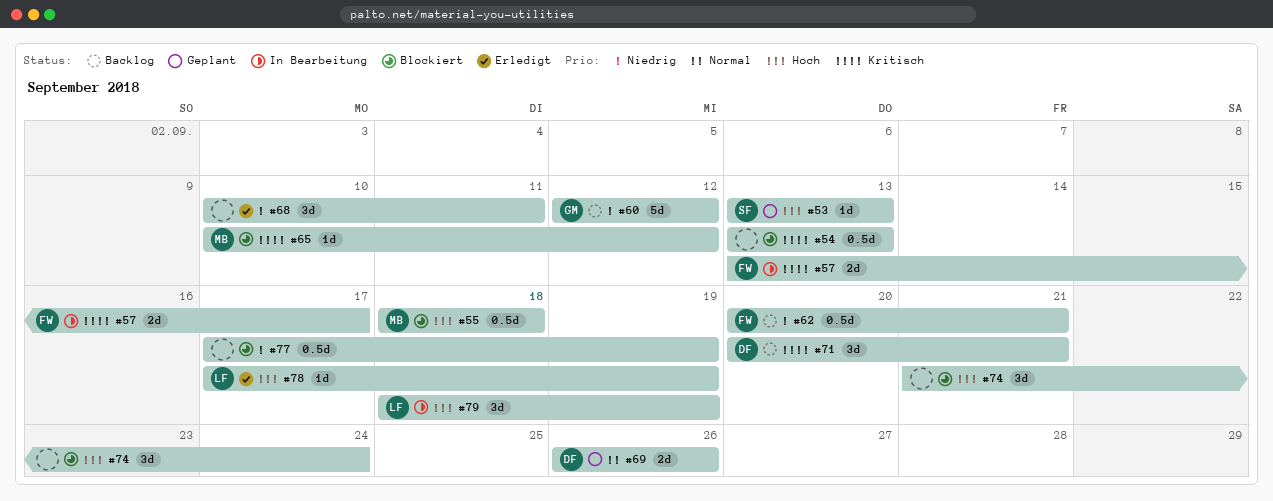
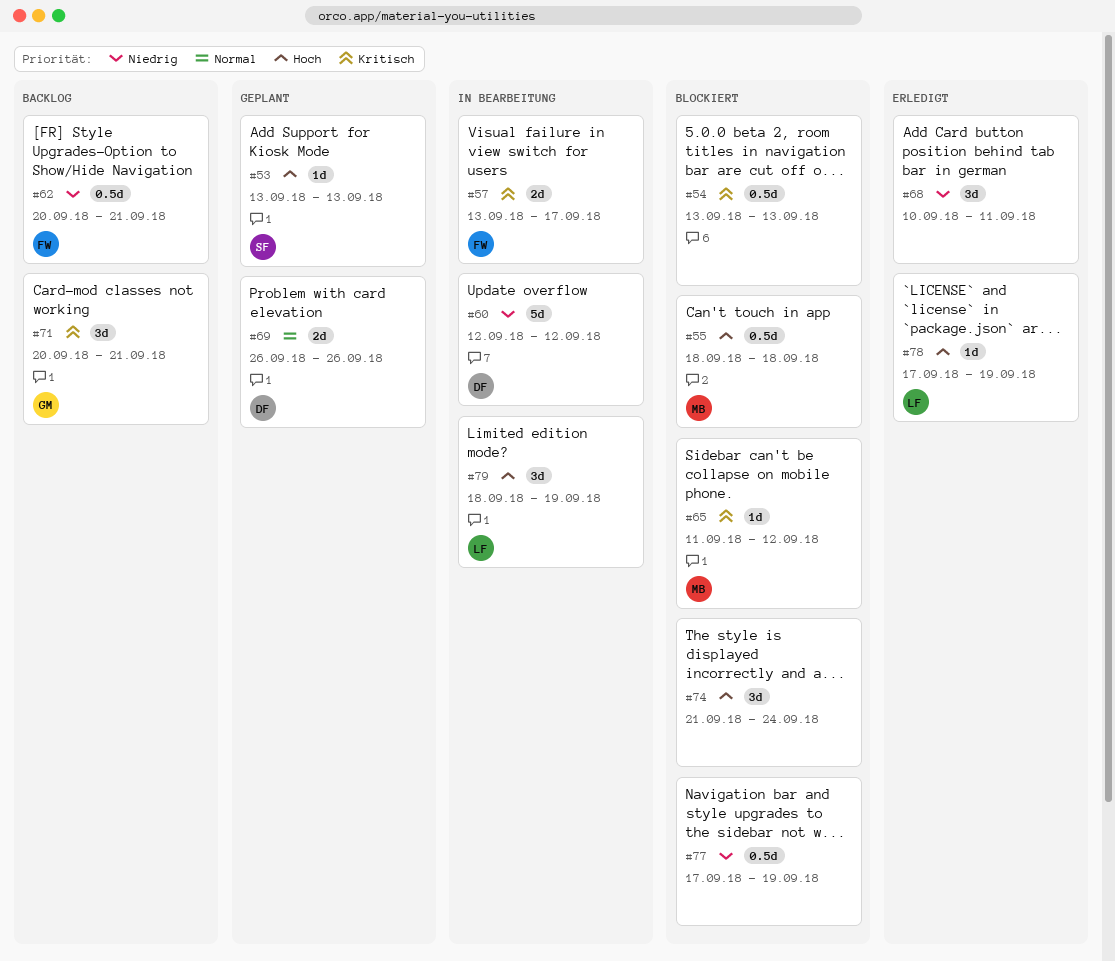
#60, status: Backlog -> In Bearbeitung
#60, owner: GM -> DF
#65, start: Sep 10 -> Sep 11
#71, owner: DF -> GM

